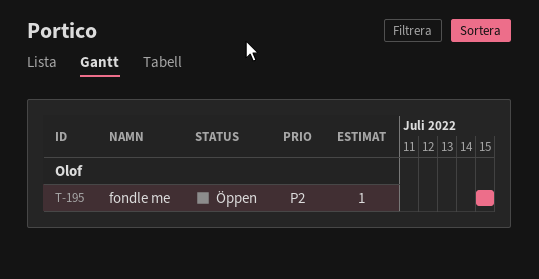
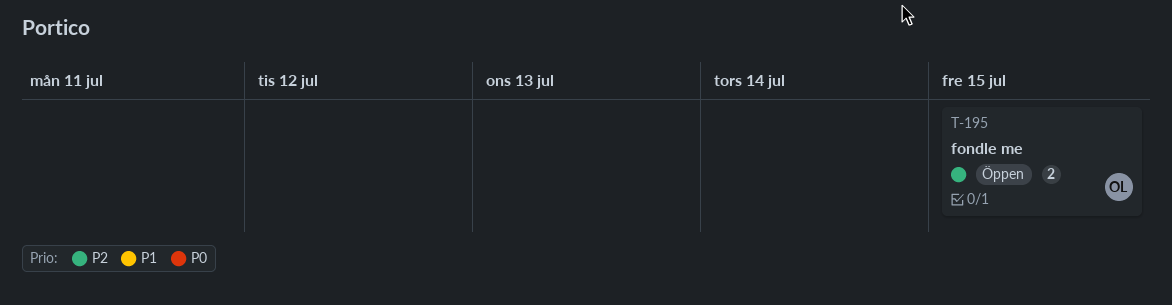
T-195, estimate: 1 -> 2

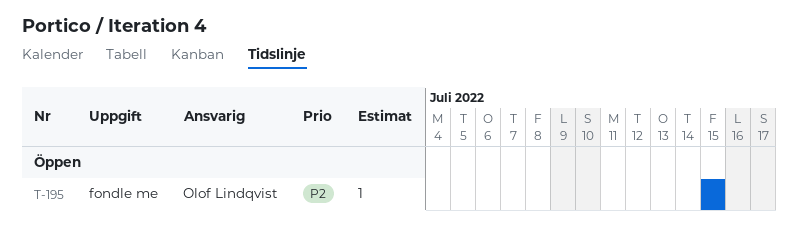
T-195, estimate: 2 -> 1

